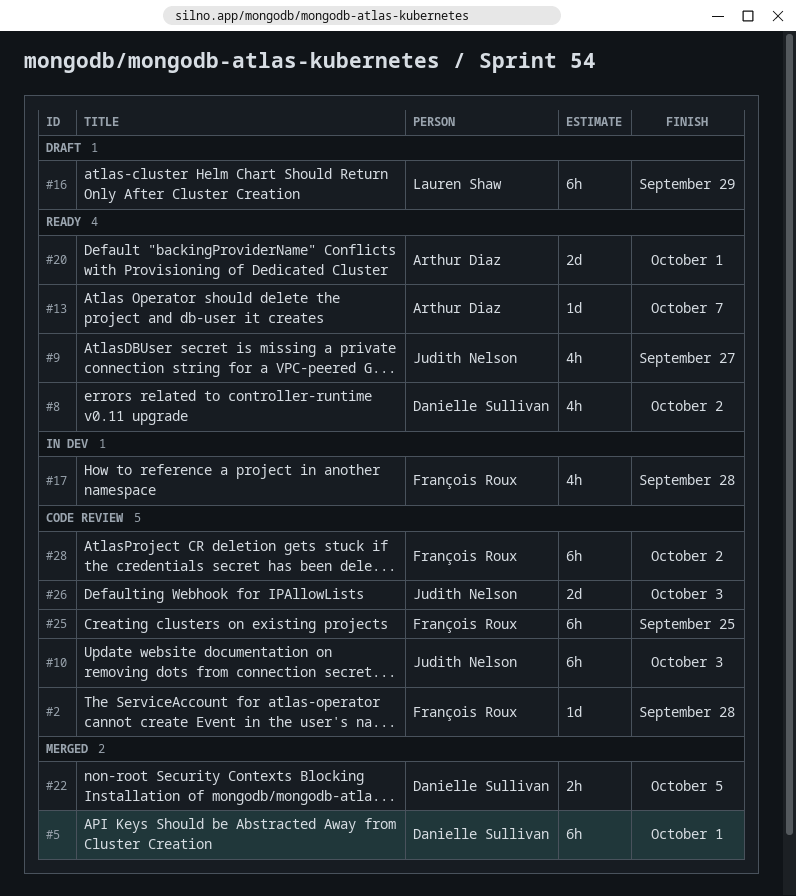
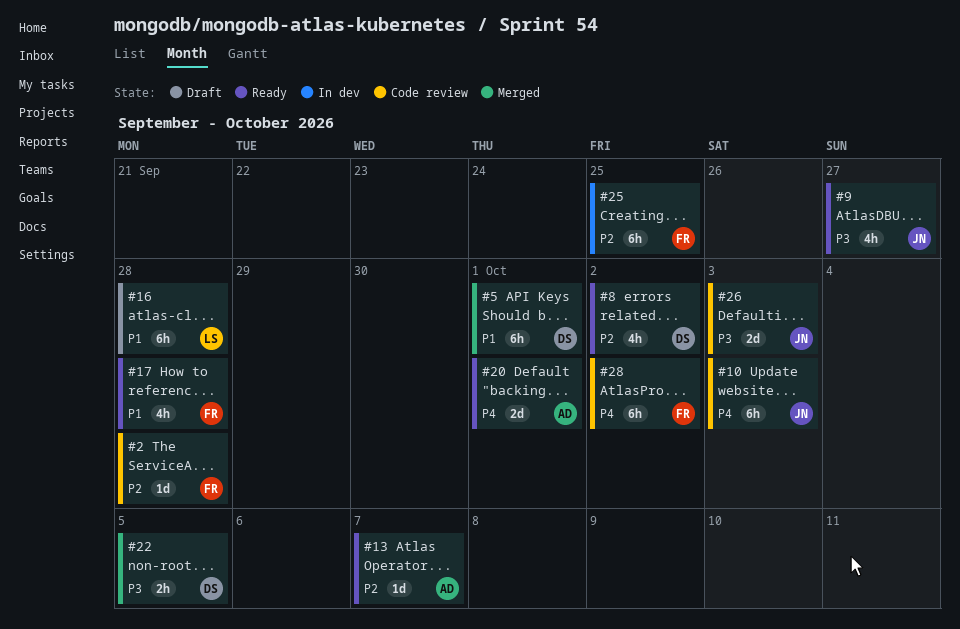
#16, due: Sep 29 -> Sep 28
#17, status: In dev -> Ready
#25, status: Code review -> In dev

